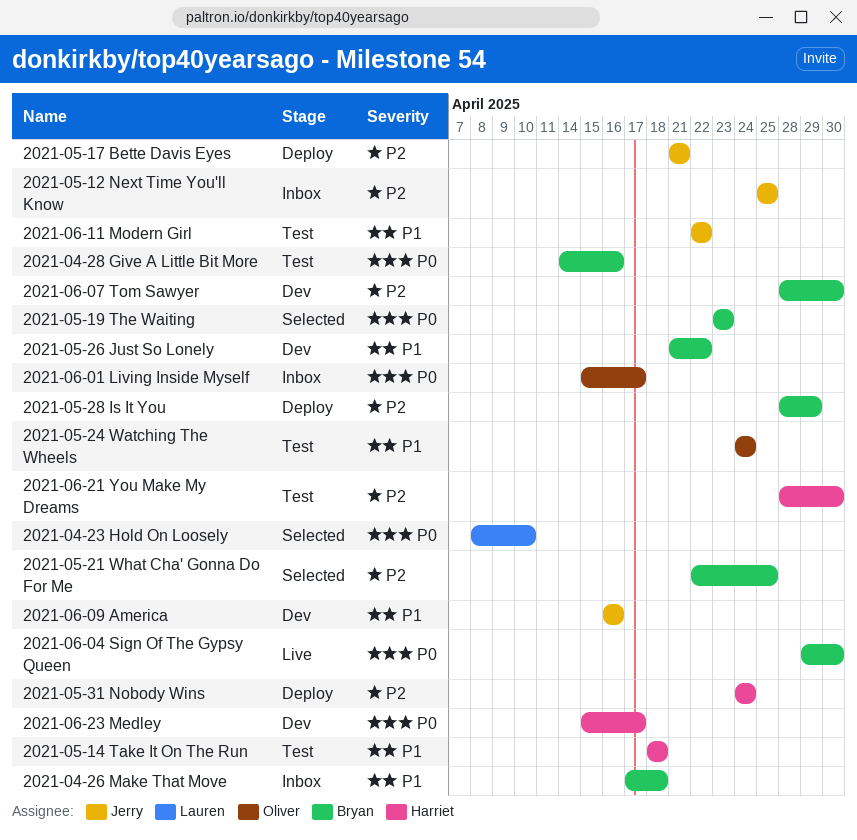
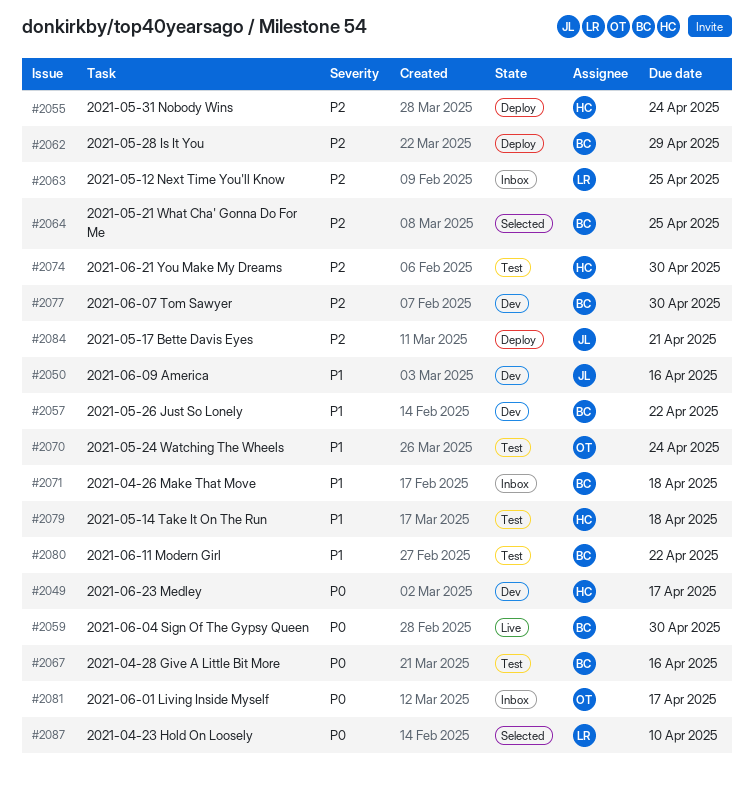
2021-05-12 Next Time You'll Know, owner: Jerry -> Lauren
2021-05-19 The Waiting: present -> none
2021-06-11 Modern Girl, owner: Jerry -> Bryan

